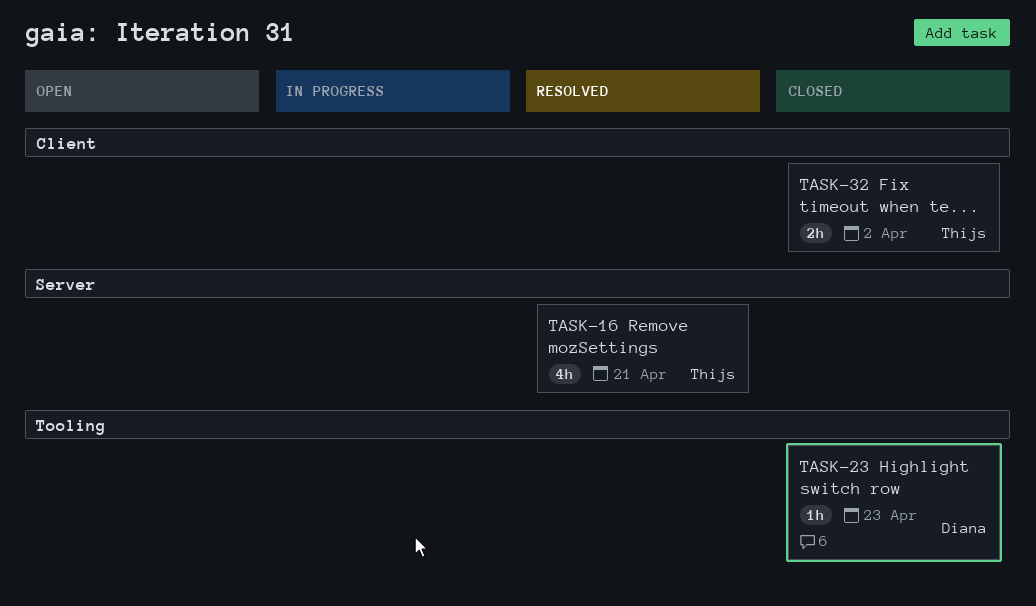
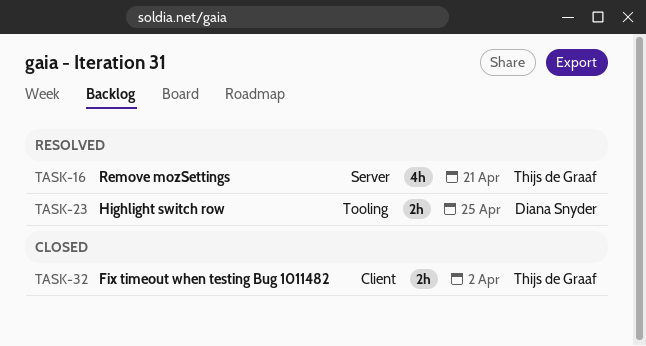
TASK-23, status: Closed -> Resolved
TASK-23, estimate: 1h -> 2h
TASK-23, due: Apr 23 -> Apr 25

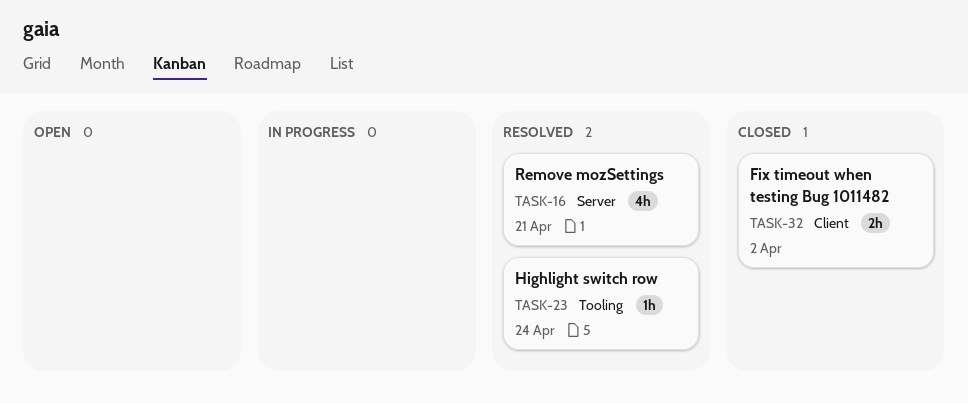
TASK-23, estimate: 2h -> 1h
TASK-23, due: Apr 25 -> Apr 24

